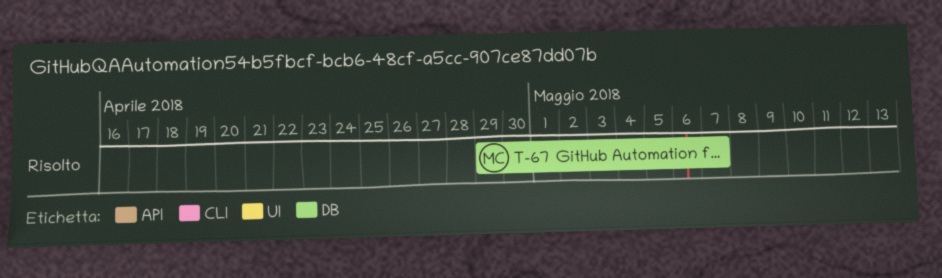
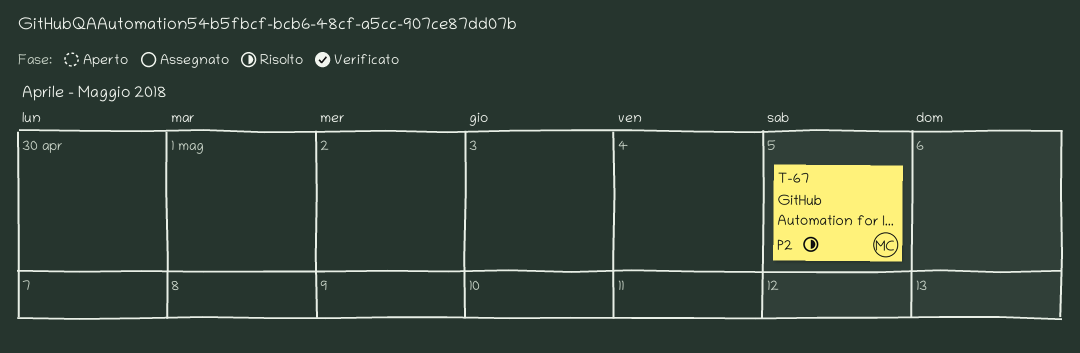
T-67, due: May 7 -> May 5

